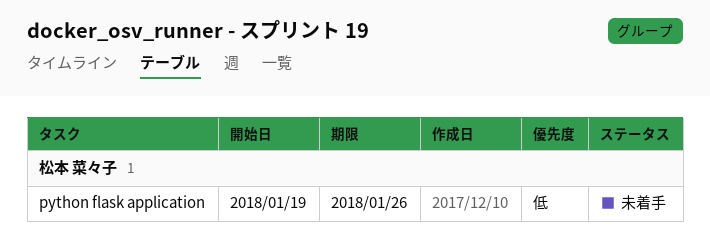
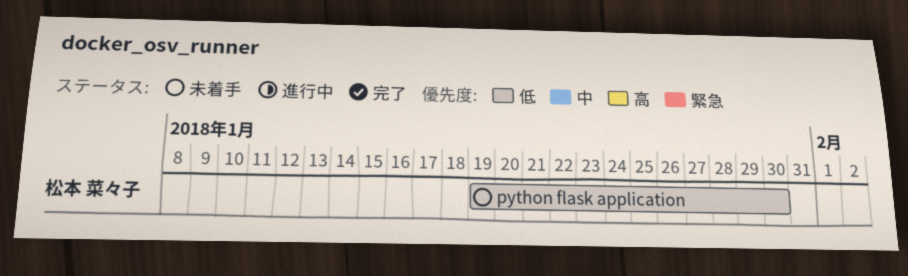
python flask application, due: Jan 26 -> Jan 30

